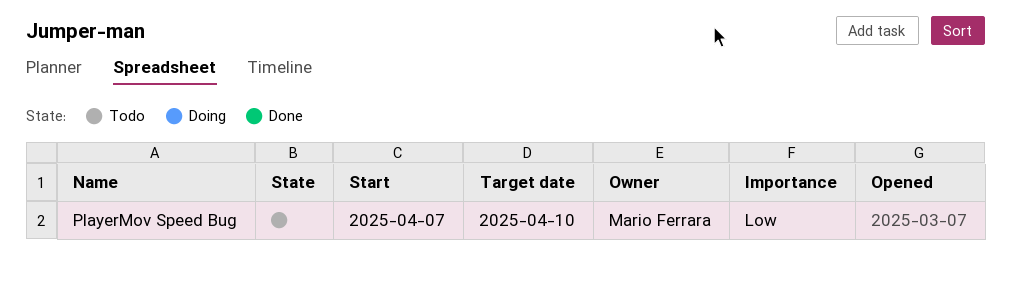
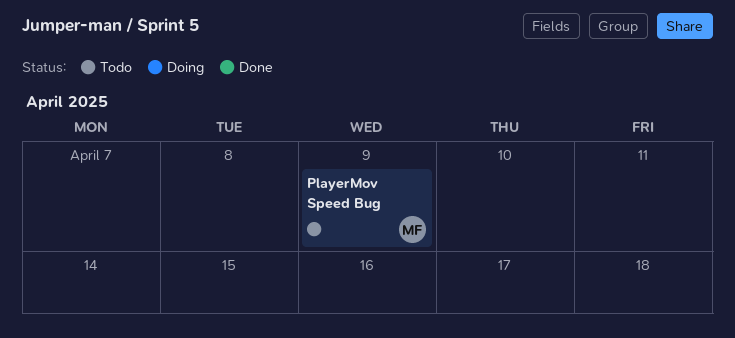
PlayerMov Speed Bug, due: Apr 10 -> Apr 9

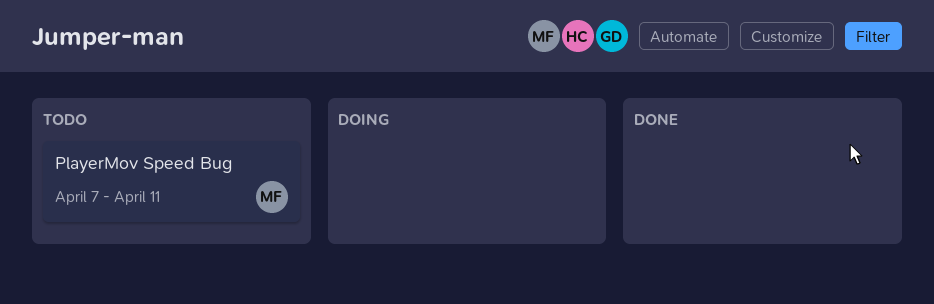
PlayerMov Speed Bug, due: Apr 9 -> Apr 11

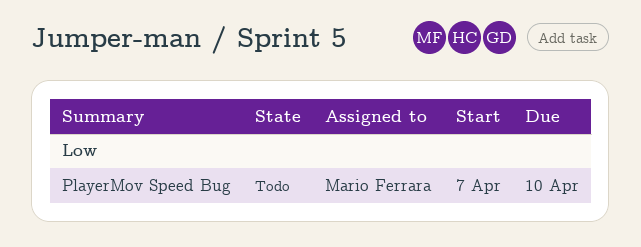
PlayerMov Speed Bug, due: Apr 11 -> Apr 10

